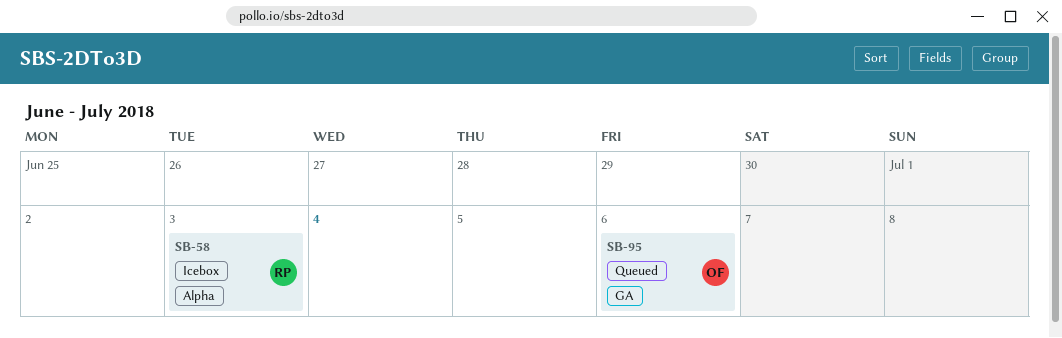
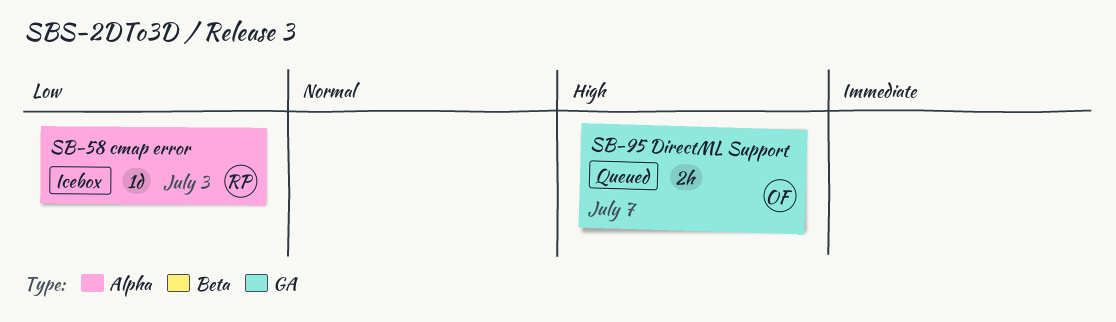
SB-95, due: Jul 6 -> Jul 7

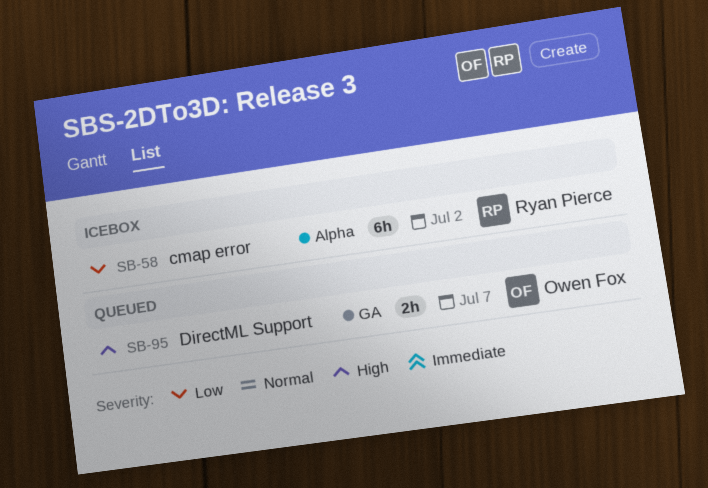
SB-58, estimate: 1d -> 6h
SB-58, due: Jul 3 -> Jul 2

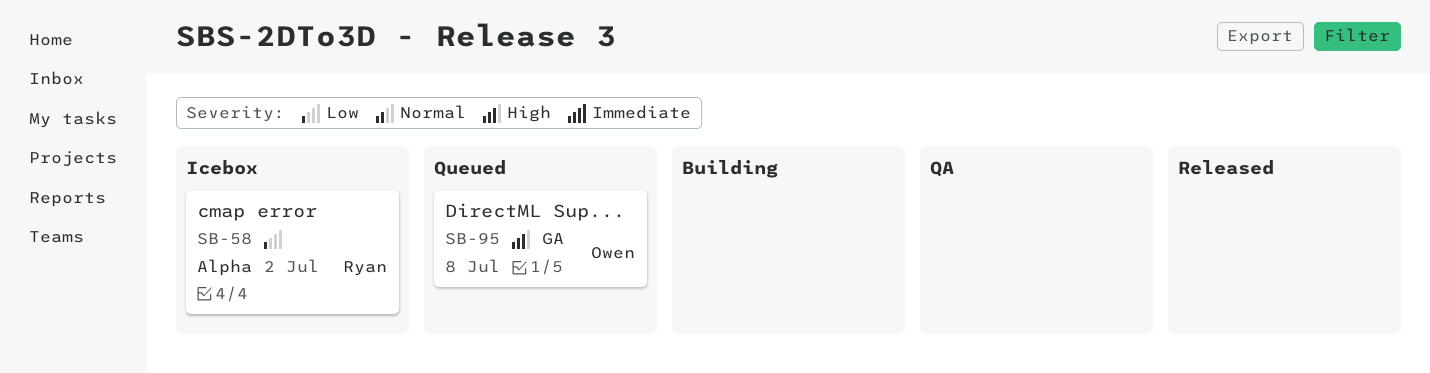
SB-95, due: Jul 7 -> Jul 8

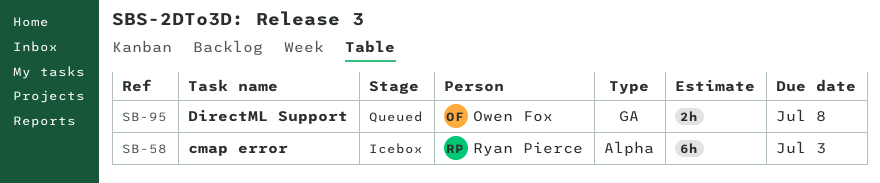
SB-58, due: Jul 2 -> Jul 3

